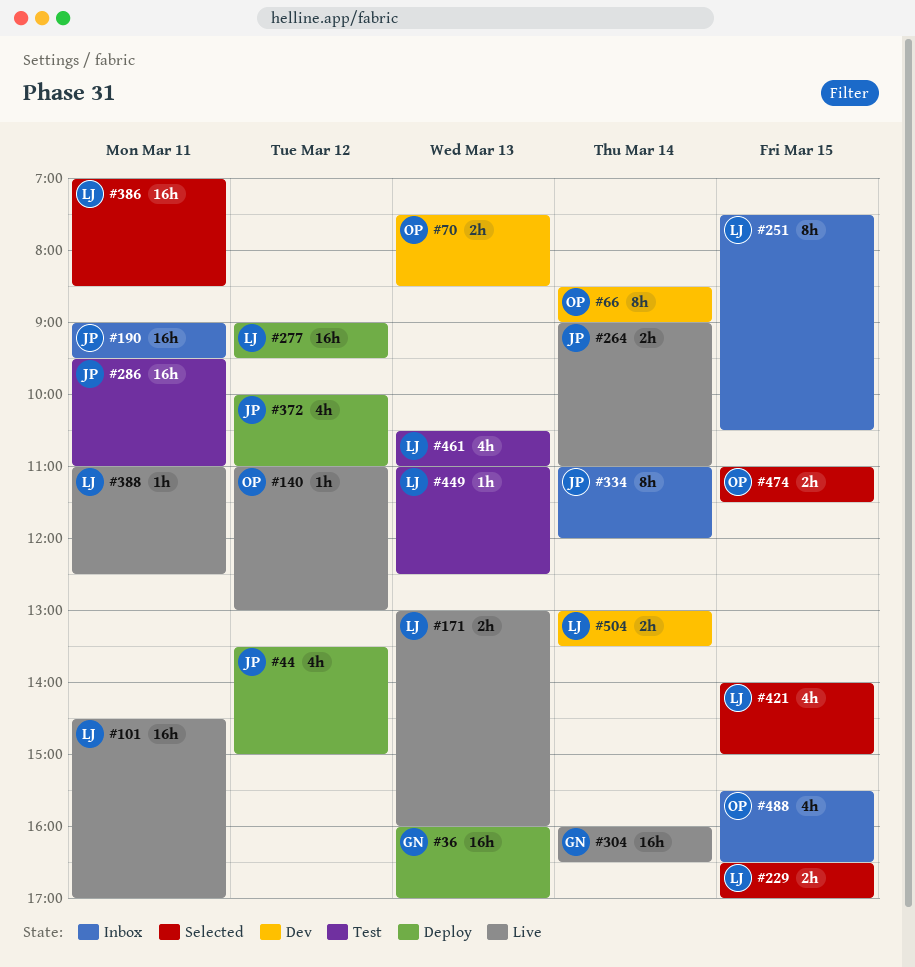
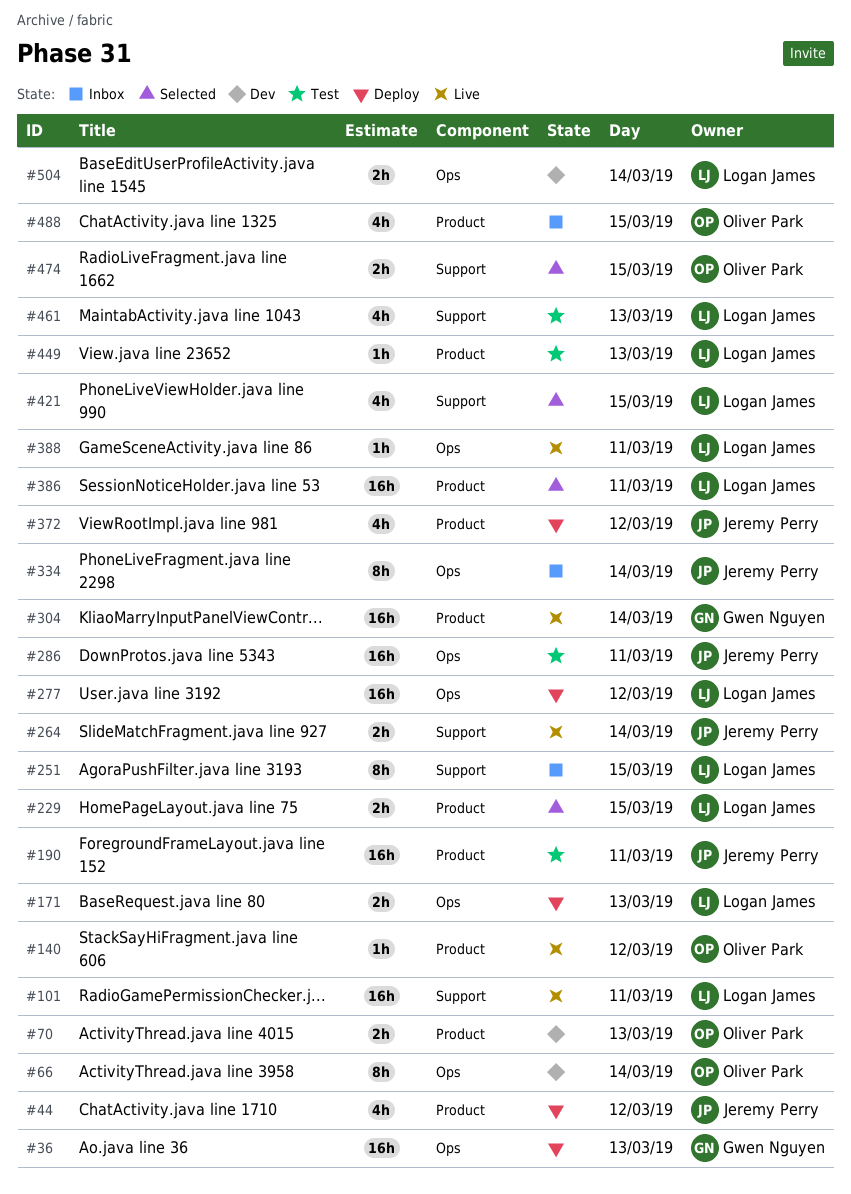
#171, status: Live -> Deploy
#190, status: Inbox -> Test

